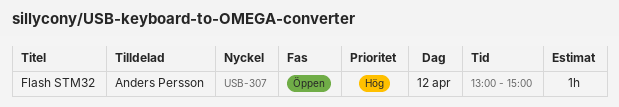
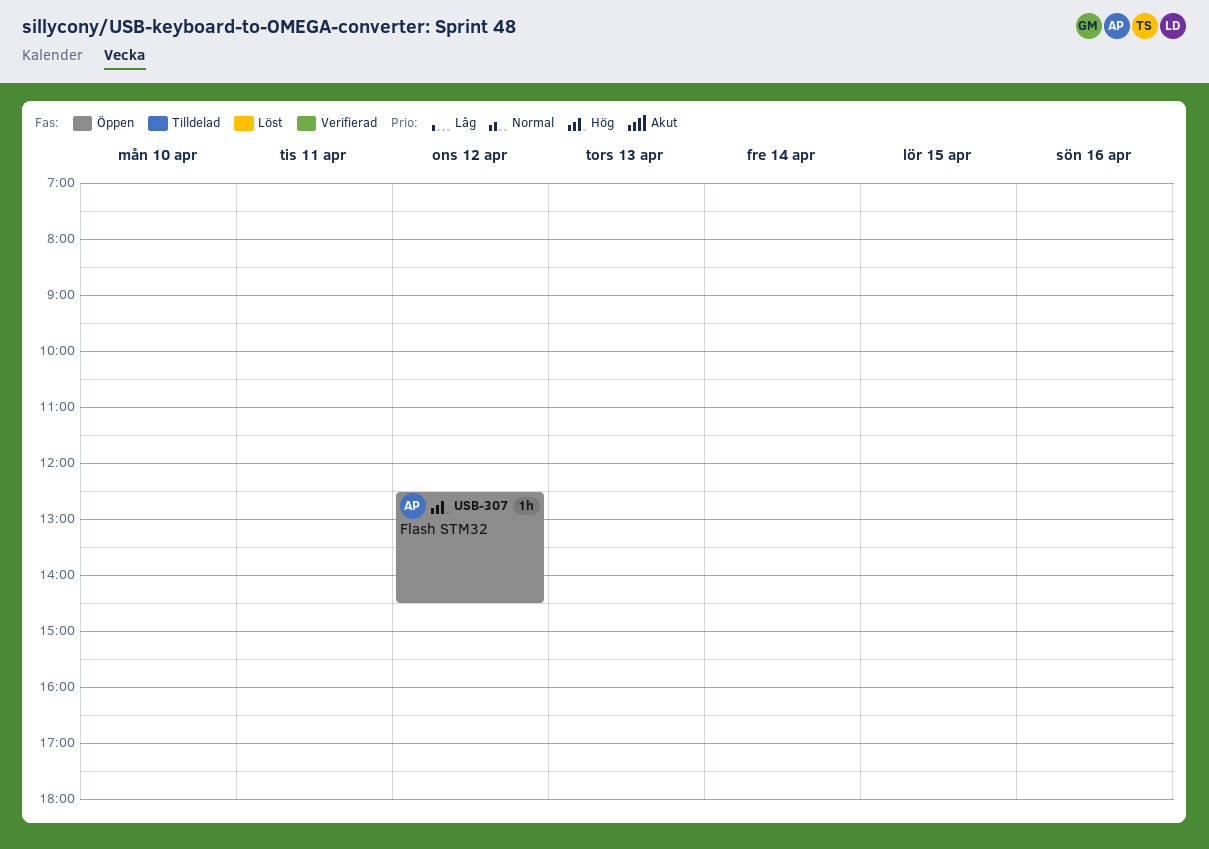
USB-307, begins: 13:00 -> 12:30
USB-307, ends: 15:00 -> 14:30

